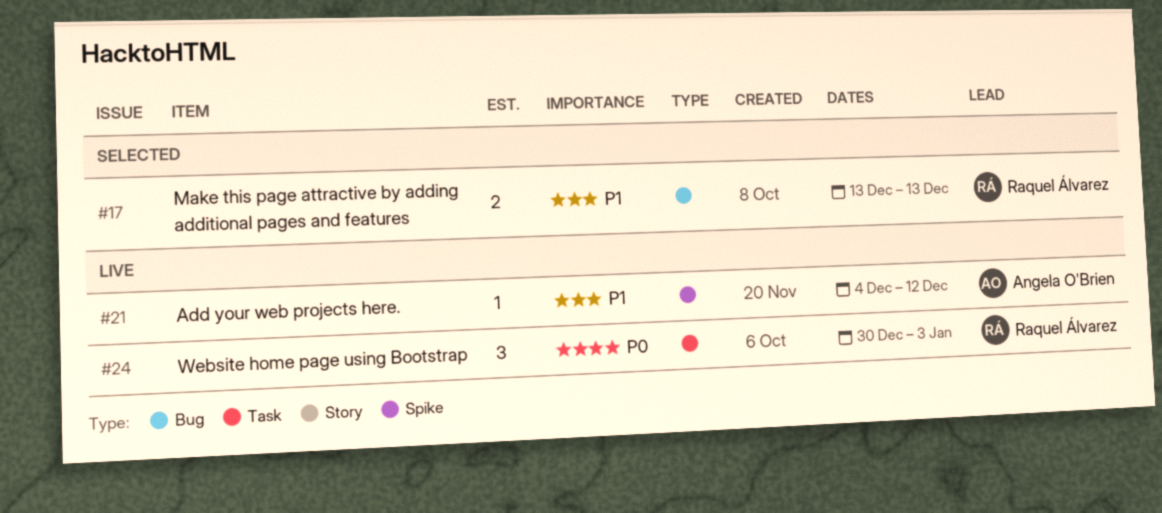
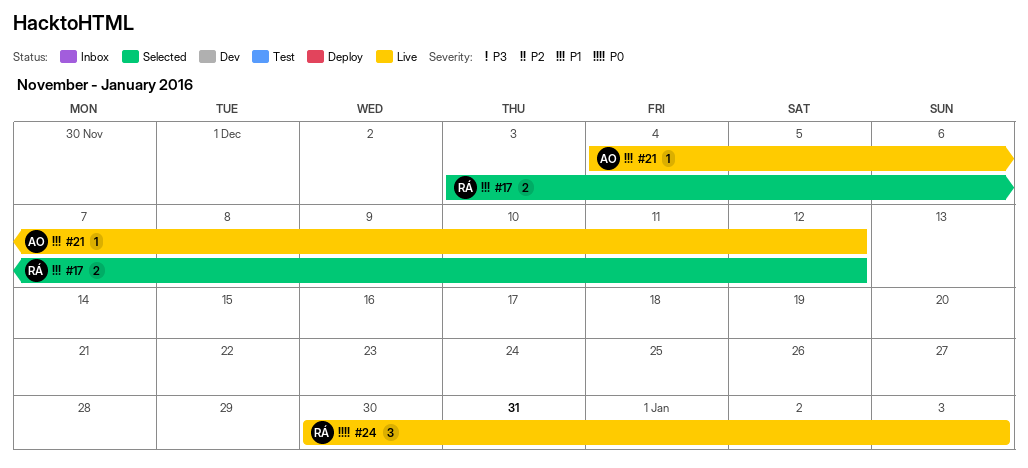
#17, start: Dec 13 -> Dec 3
#17, due: Dec 13 -> Dec 12

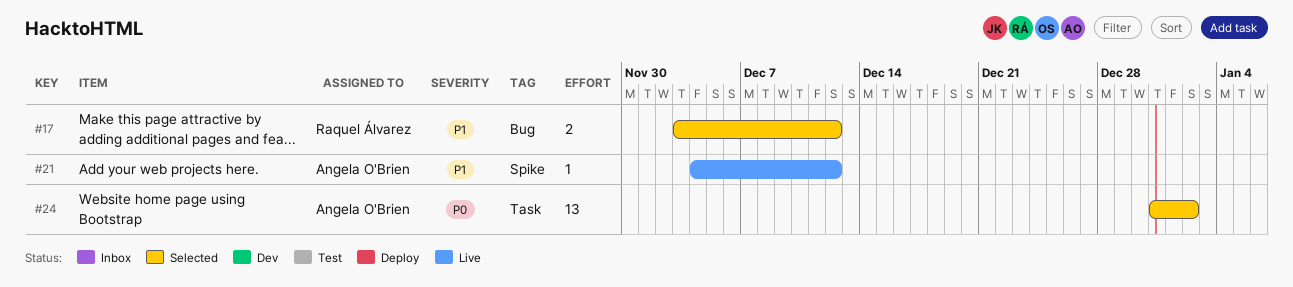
#24, status: Live -> Selected
#24, owner: Raquel Álvarez -> Angela O'Brien
#24, estimate: 3 -> 13
#24, start: Dec 30 -> Dec 31
#24, due: Jan 3 -> Jan 2

